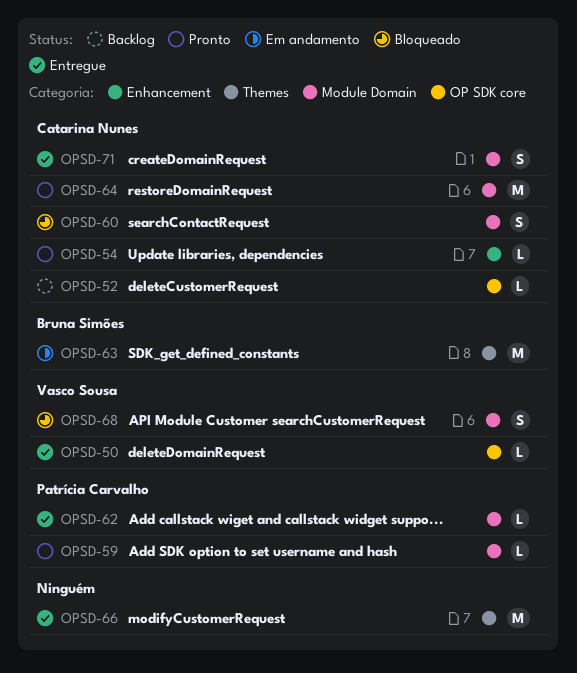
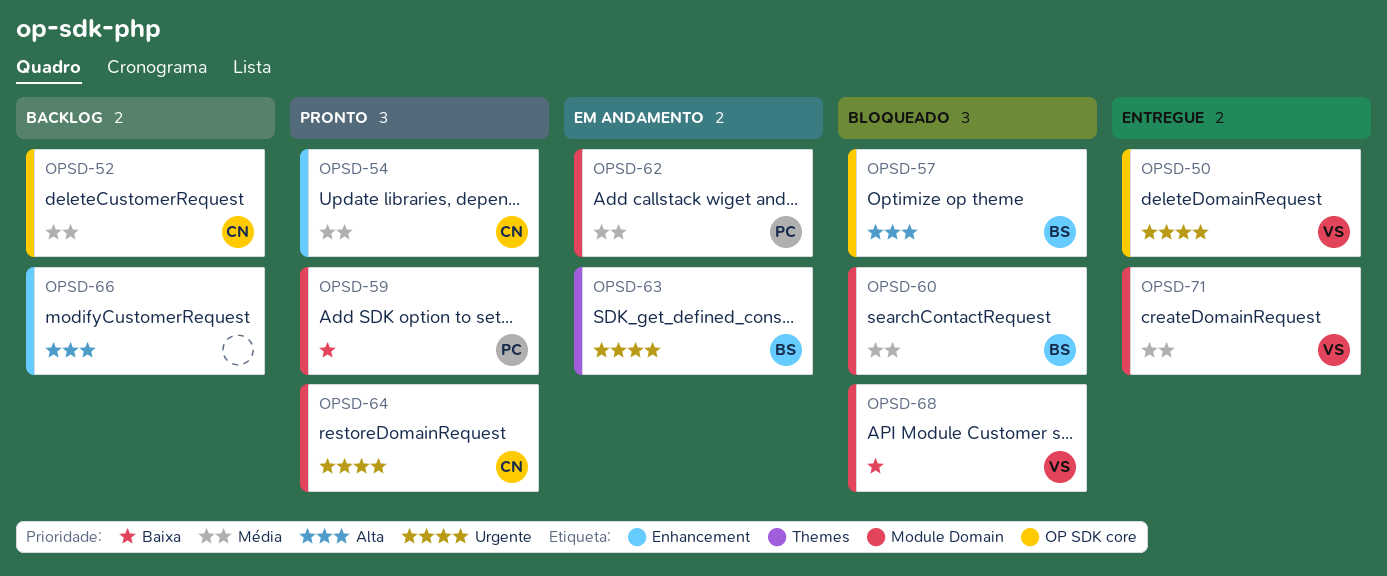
OPSD-57: none -> present
OPSD-60, owner: Catarina Nunes -> Bruna Simões
OPSD-62, status: Entregue -> Em andamento
OPSD-66, status: Entregue -> Backlog
OPSD-66, label: Themes -> Enhancement
OPSD-71, owner: Catarina Nunes -> Vasco Sousa

